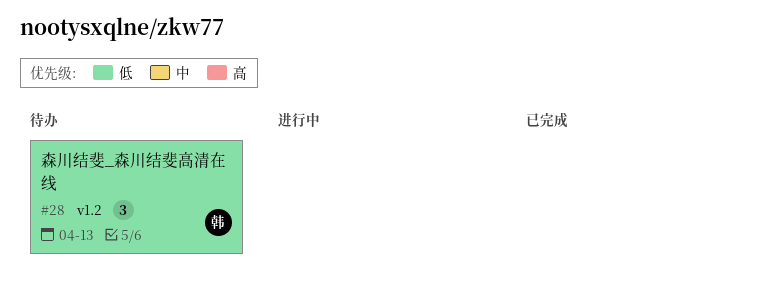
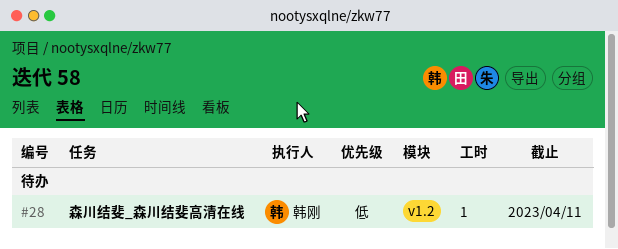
#28, estimate: 3 -> 1
#28, due: Apr 13 -> Apr 11

